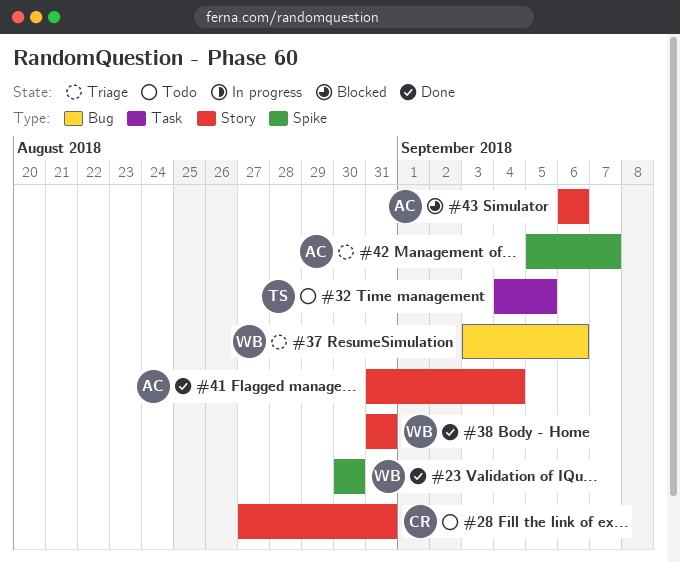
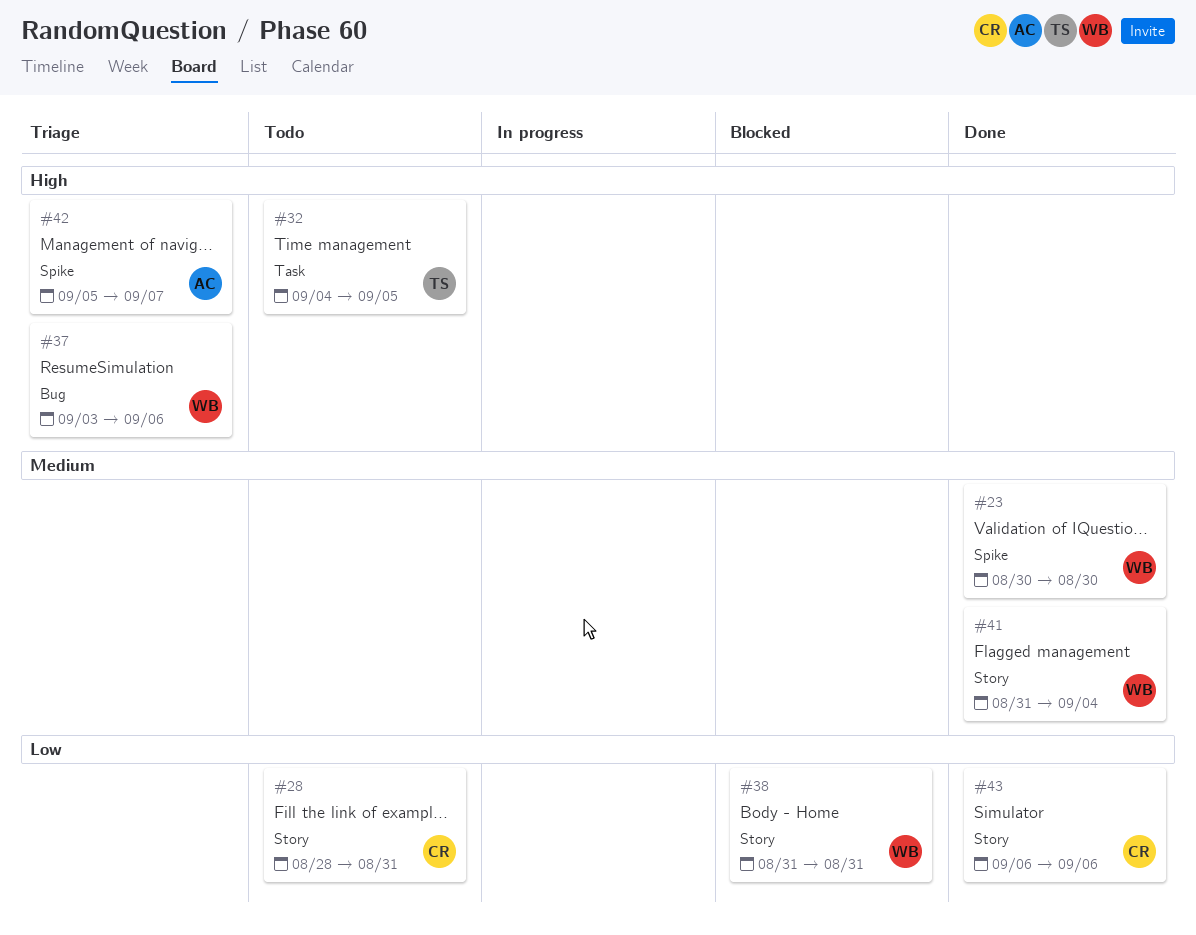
#28, start: Aug 27 -> Aug 28
#38, status: Done -> Blocked
#41, owner: AC -> WB
#43, status: Blocked -> Done
#43, owner: AC -> CR

